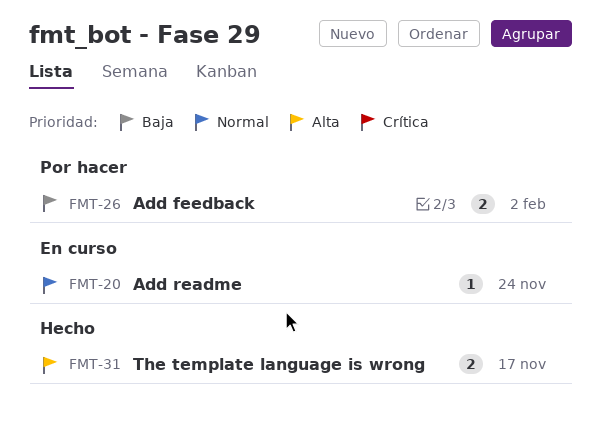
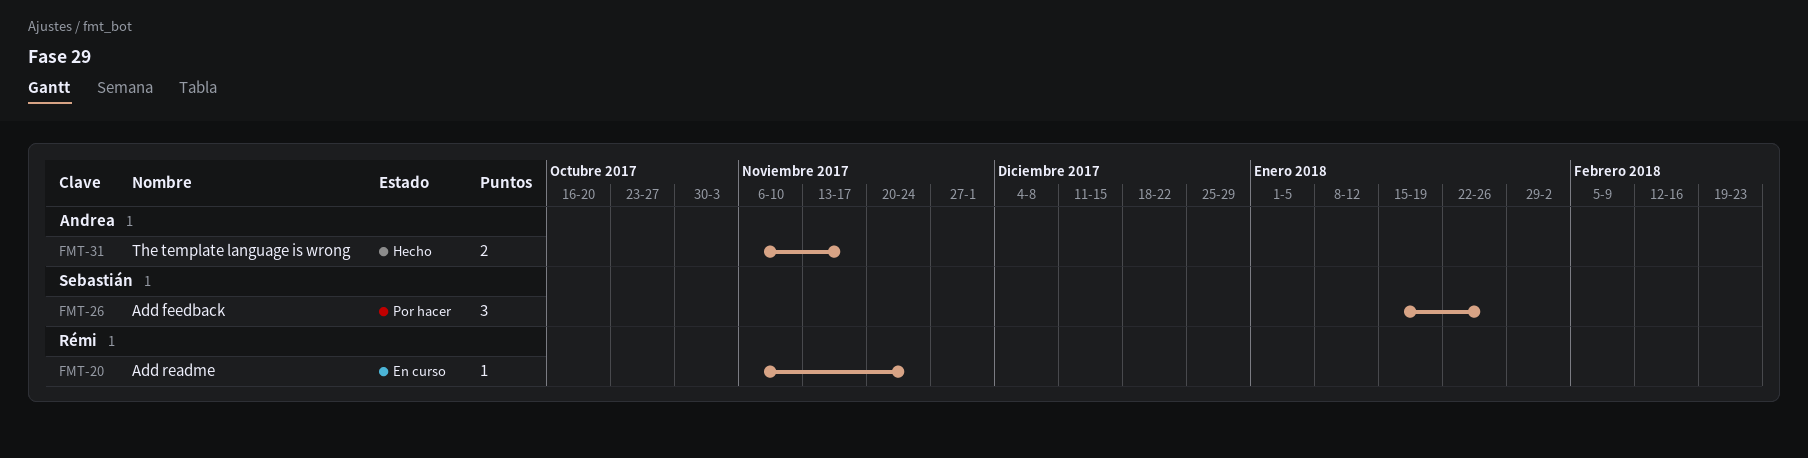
FMT-26, estimate: 2 -> 3
FMT-26, due: Feb 2 -> Jan 26

